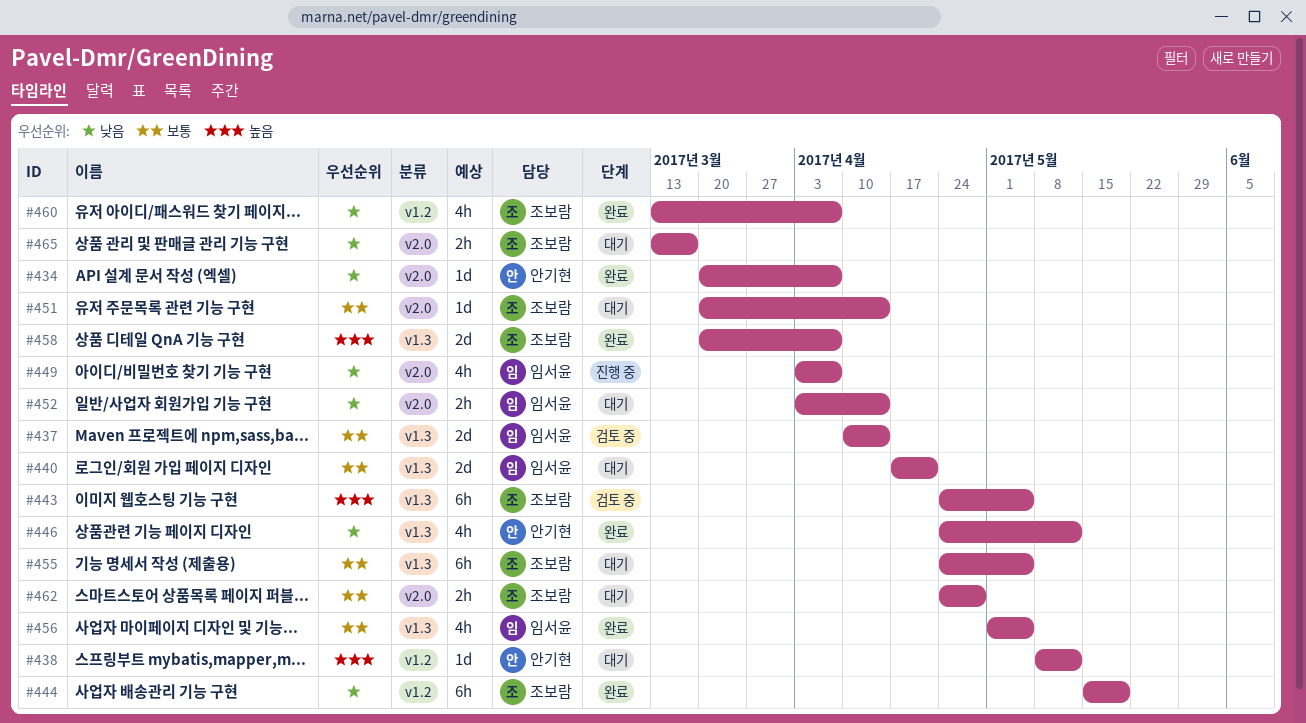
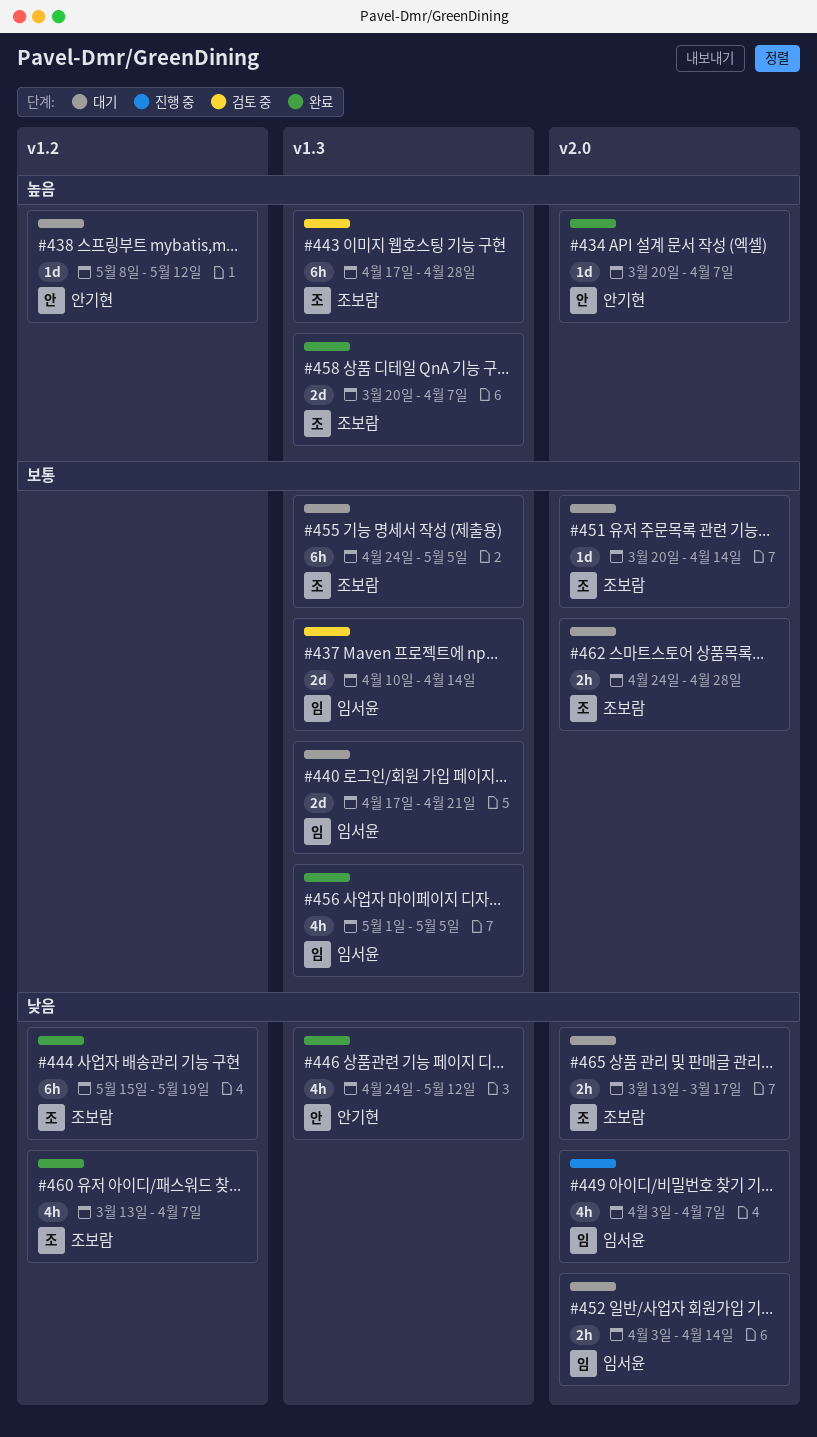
#434, priority: 낮음 -> 높음
#443, start: Apr 24 -> Apr 17
#443, due: May 5 -> Apr 28

